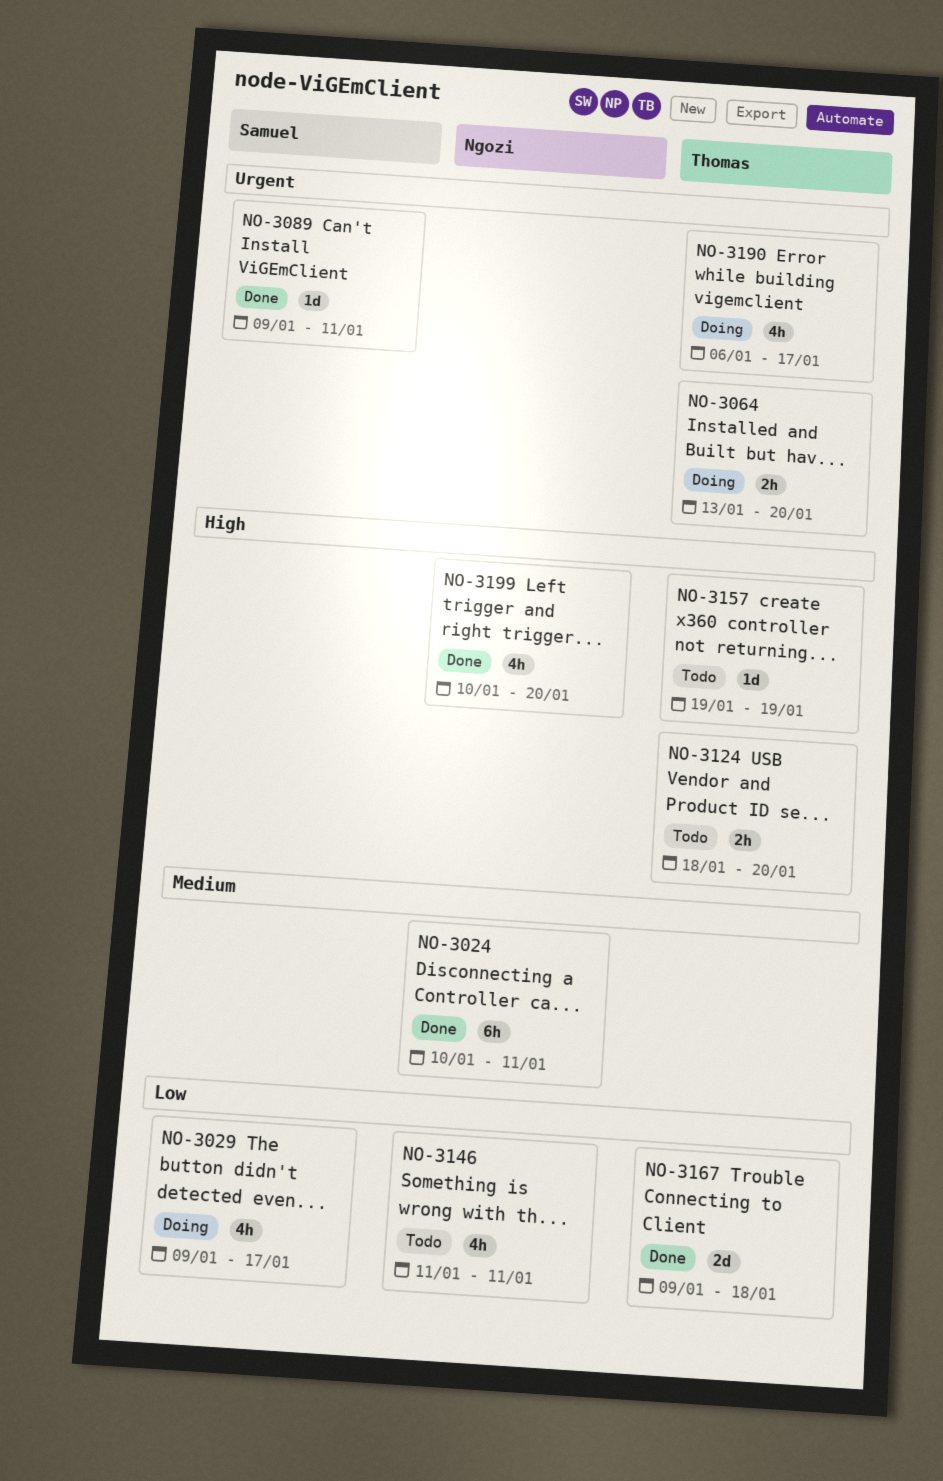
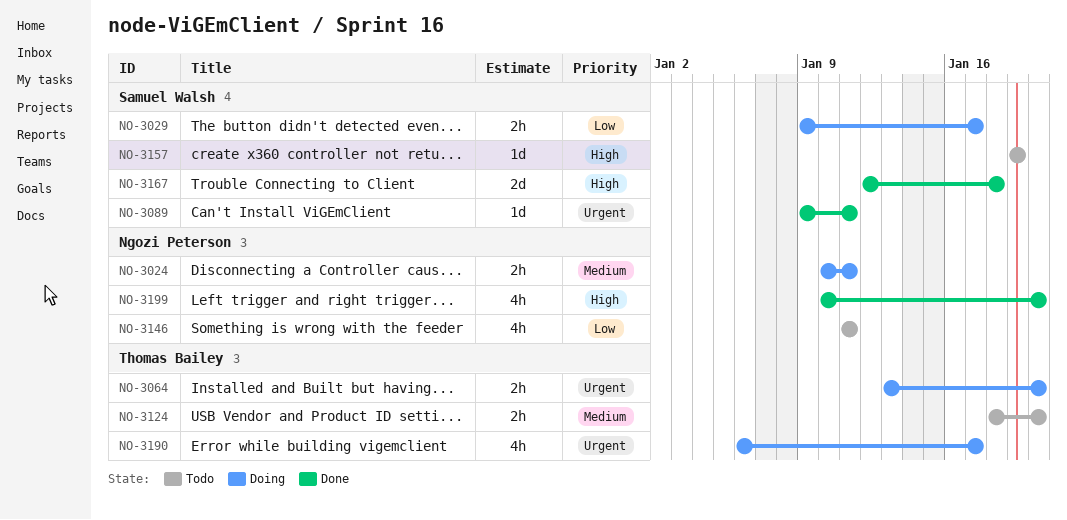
NO-3024, status: Done -> Doing
NO-3024, estimate: 6h -> 2h
NO-3029, estimate: 4h -> 2h
NO-3124, priority: High -> Medium
NO-3157, owner: Thomas Bailey -> Samuel Walsh
NO-3167, owner: Thomas Bailey -> Samuel Walsh
NO-3167, priority: Low -> High
NO-3167, start: Jan 9 -> Jan 12

